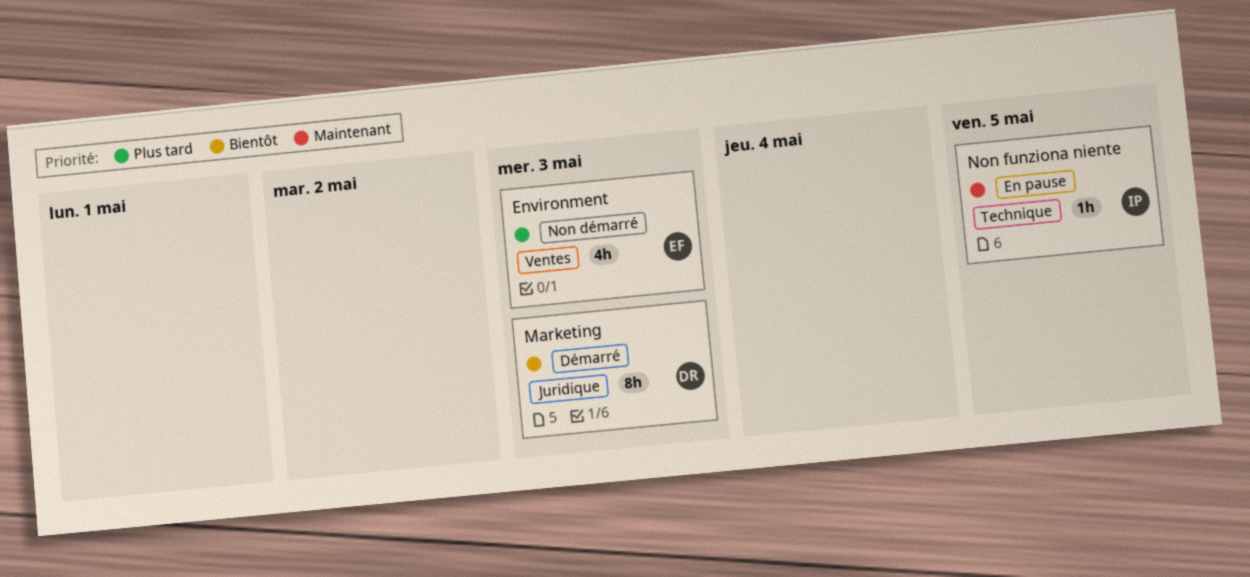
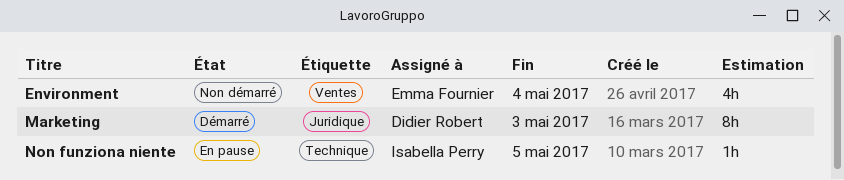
Environment, due: May 3 -> May 4

